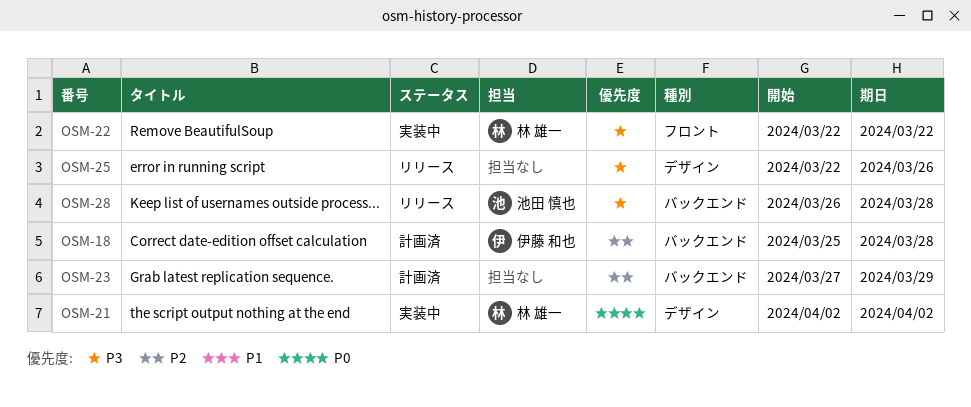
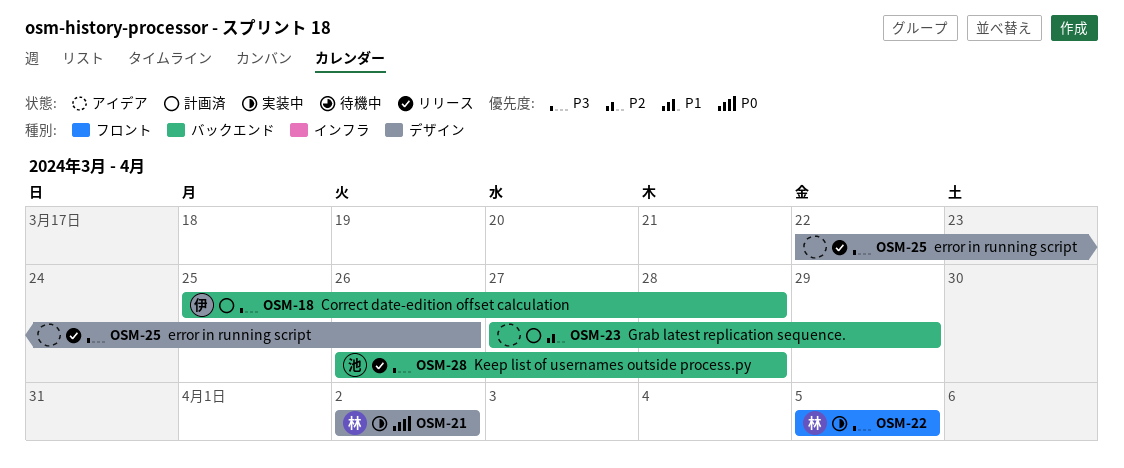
OSM-18, priority: P2 -> P3
OSM-22, start: Mar 22 -> Apr 5
OSM-22, due: Mar 22 -> Apr 5

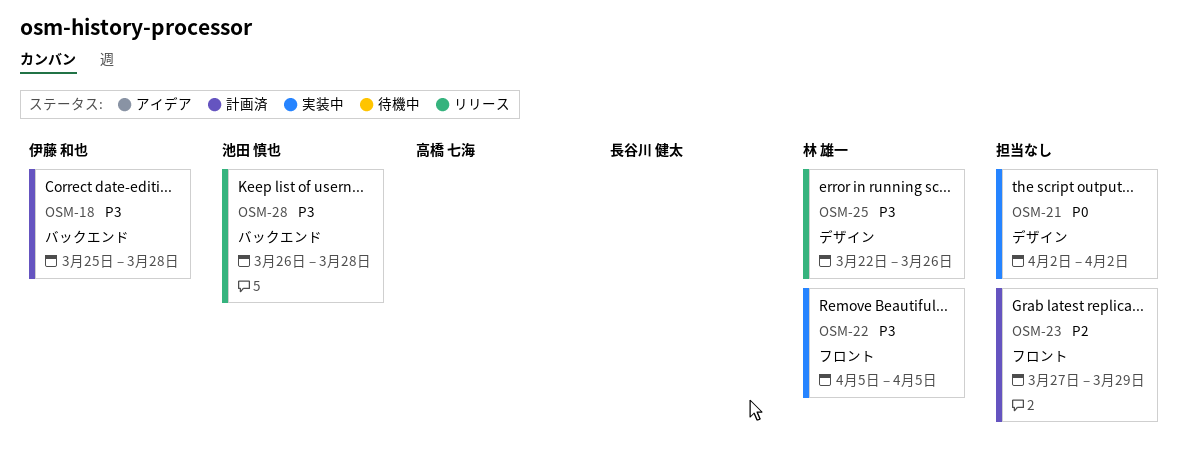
OSM-21, owner: 林 雄一 -> none
OSM-23, label: バックエンド -> フロント
OSM-25, owner: none -> 林 雄一

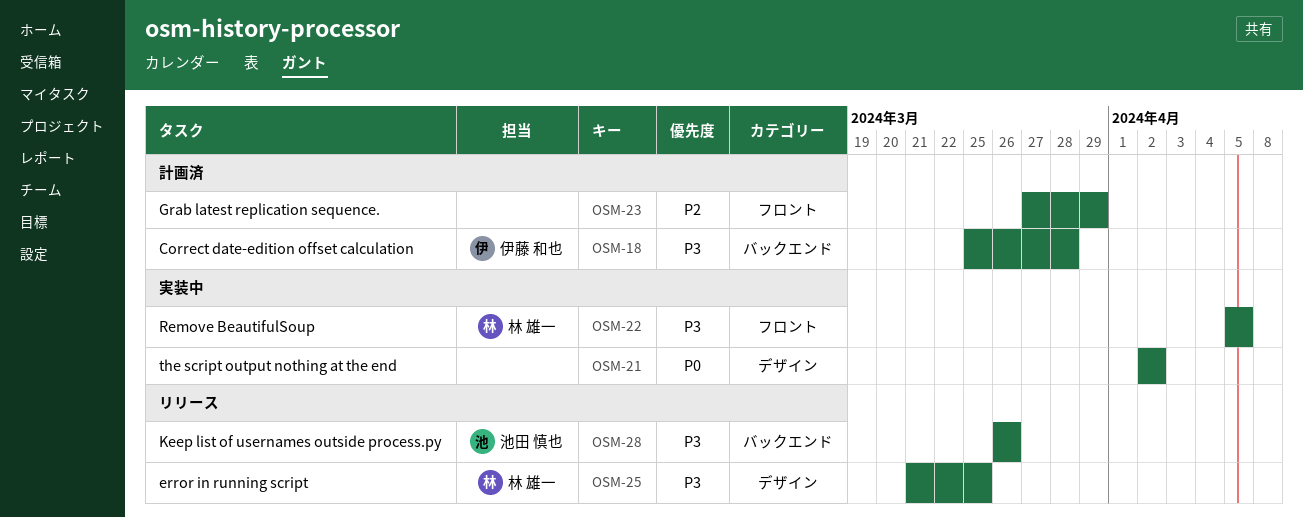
OSM-25, start: Mar 22 -> Mar 21
OSM-25, due: Mar 26 -> Mar 25
OSM-28, due: Mar 28 -> Mar 26

